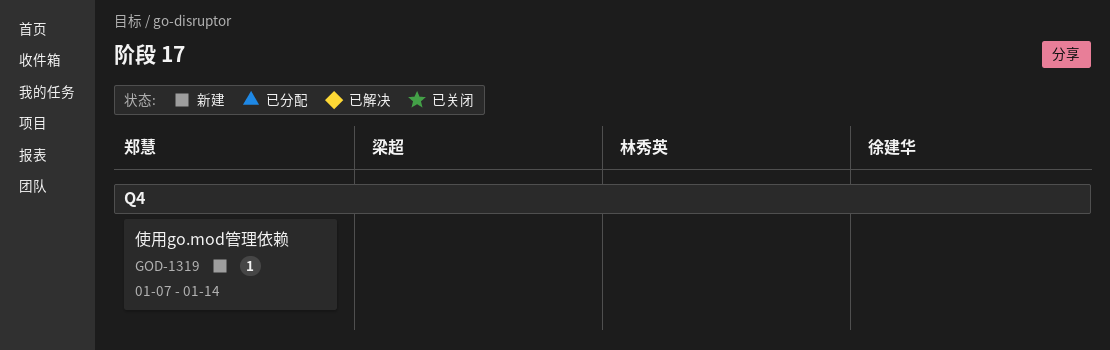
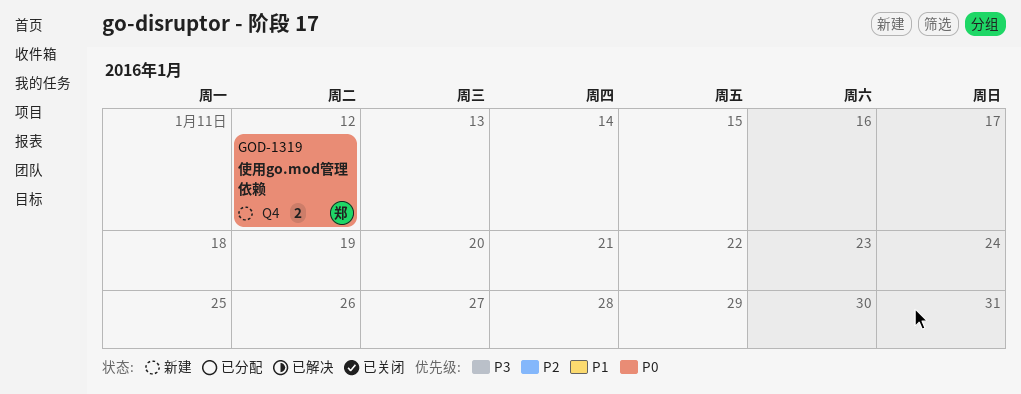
GOD-1319, estimate: 1 -> 2
GOD-1319, due: Jan 14 -> Jan 12

